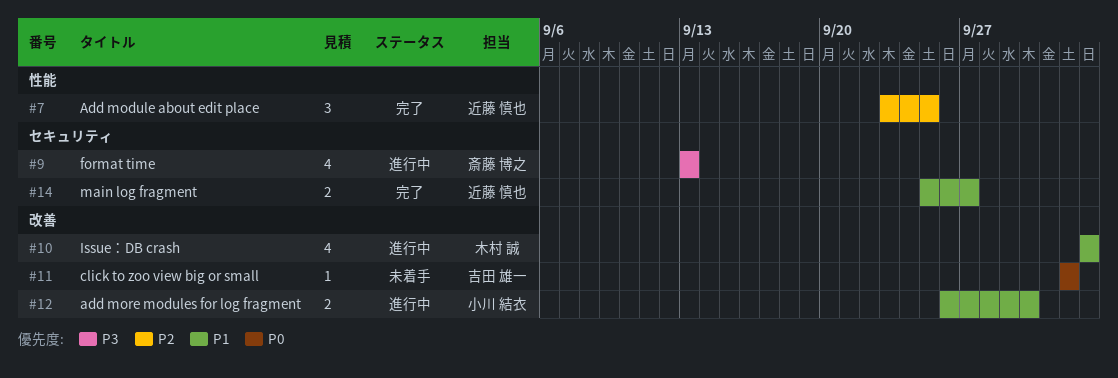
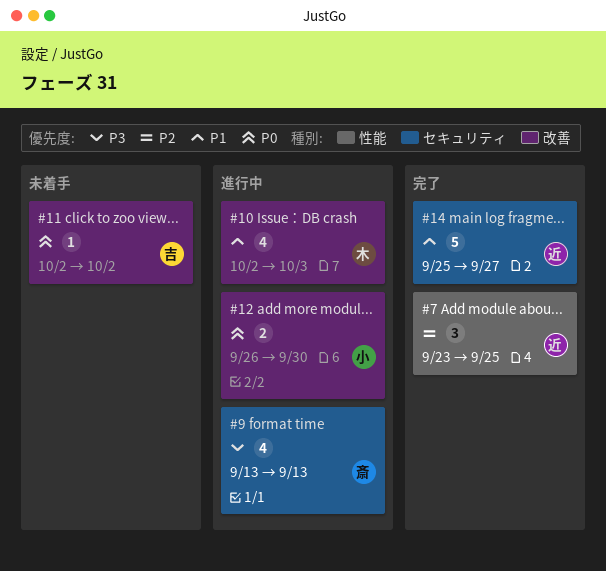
#10, start: Oct 3 -> Oct 2
#12, priority: P1 -> P0
#14, estimate: 2 -> 5

